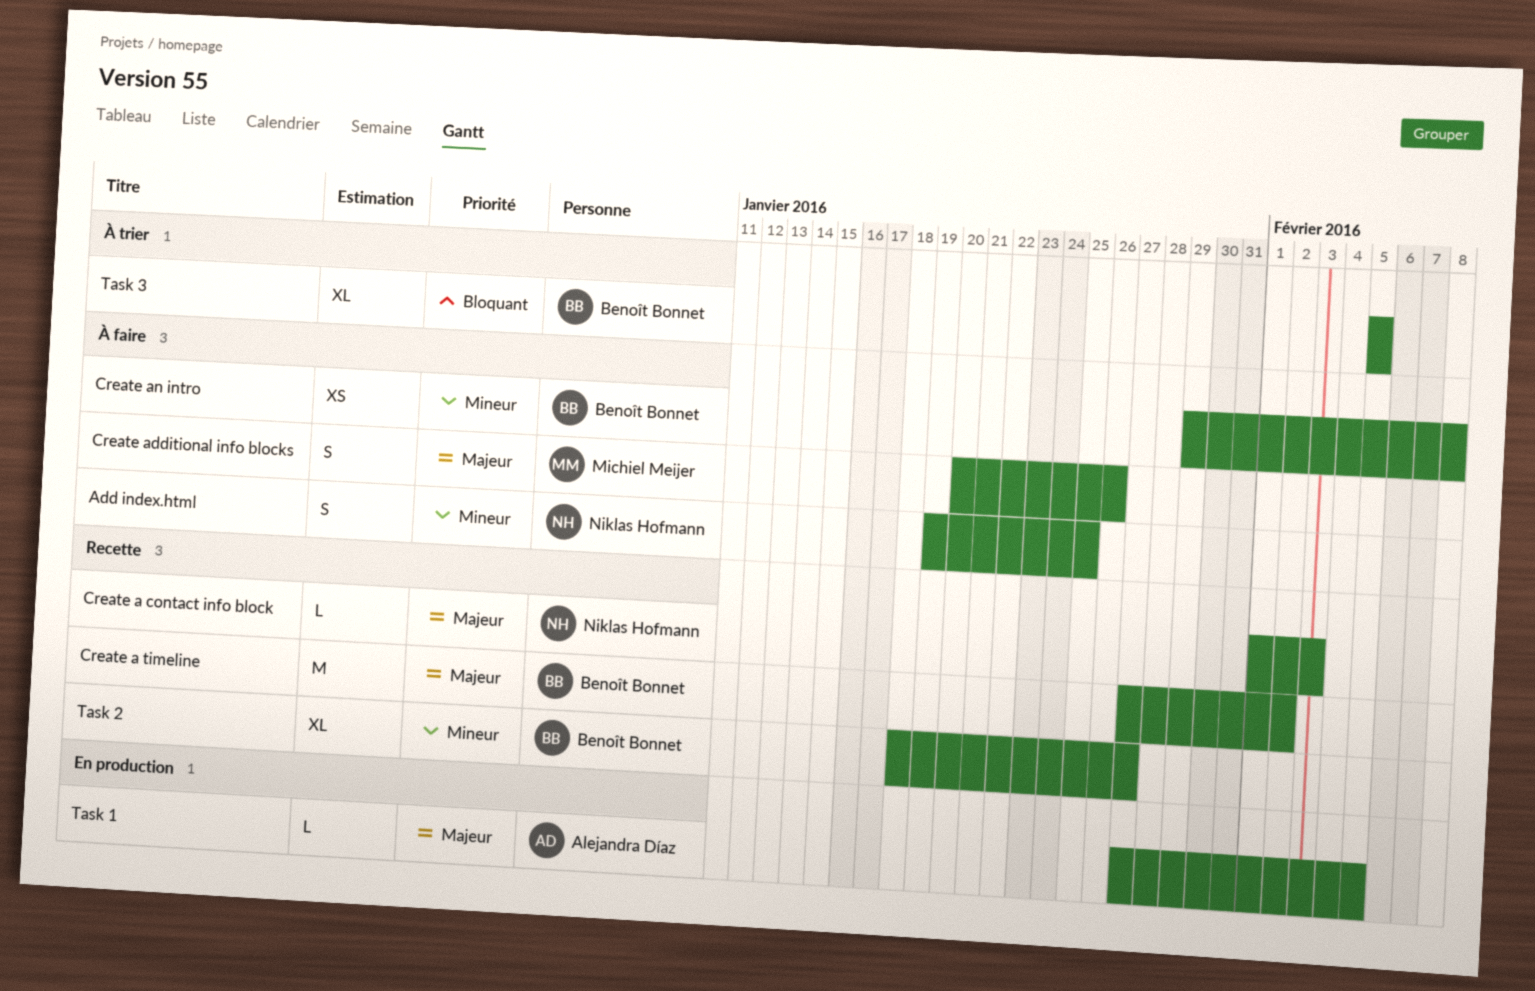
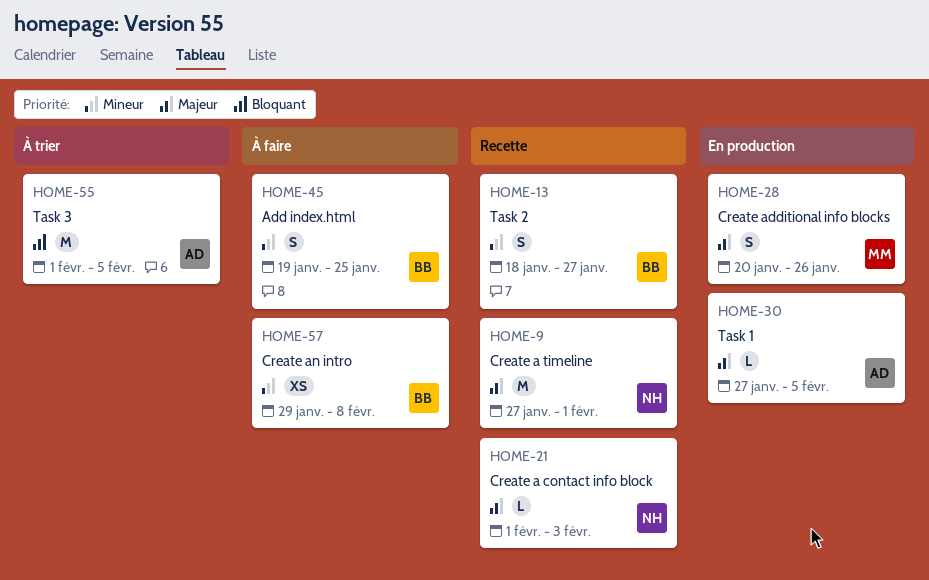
Add index.html, owner: Niklas Hofmann -> Benoît Bonnet
Create a timeline, owner: Benoît Bonnet -> Niklas Hofmann
Create a timeline, due: Feb 2 -> Feb 1
Create additional info blocks, status: À faire -> En production
Task 2, estimate: XL -> S
Task 3, owner: Benoît Bonnet -> Alejandra Díaz
Task 3, estimate: XL -> M
Task 3, start: Feb 5 -> Feb 1

